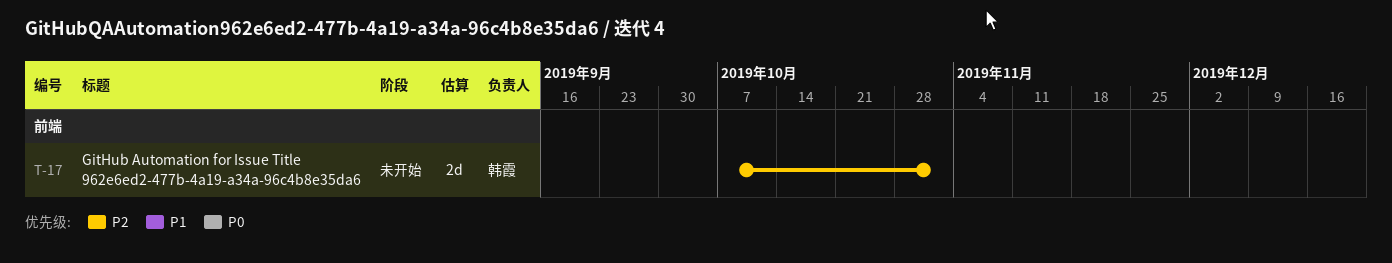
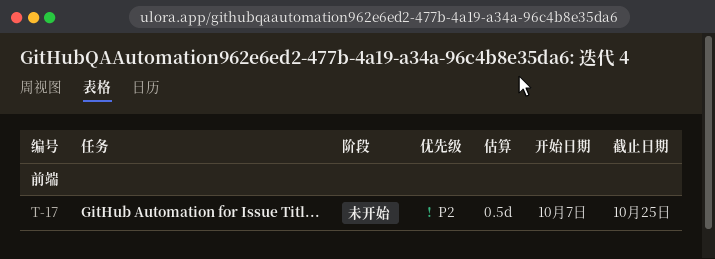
T-17, estimate: 2d -> 0.5d
T-17, due: Nov 1 -> Oct 25

